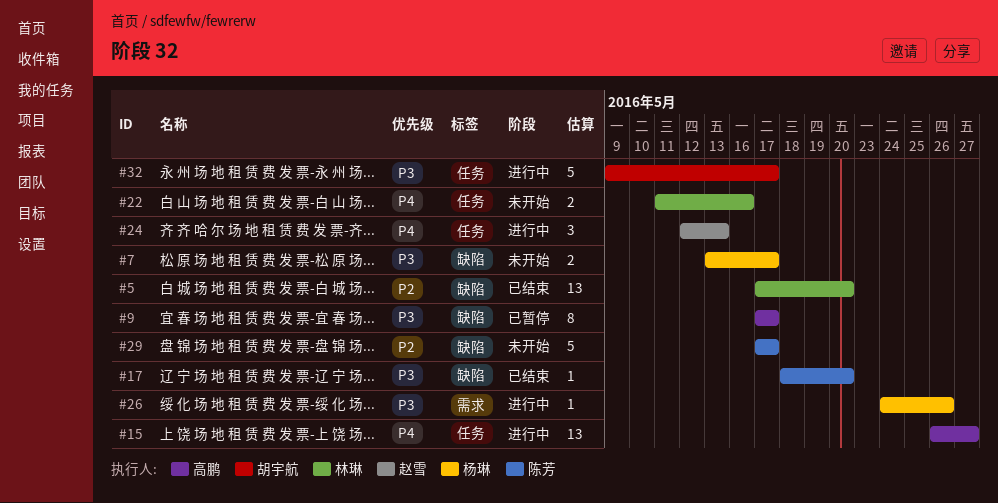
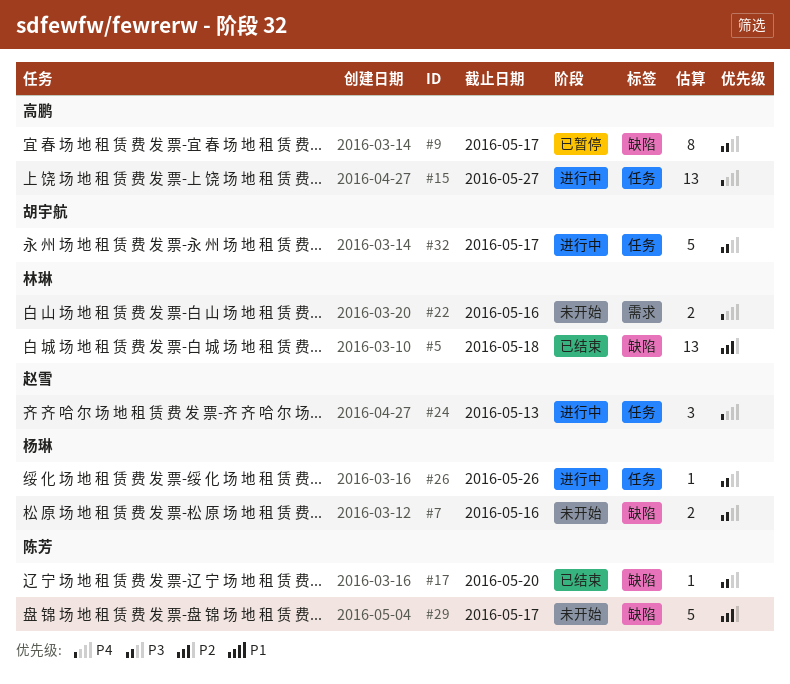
#5, due: May 20 -> May 18
#7, due: May 17 -> May 16
#22, label: 任务 -> 需求
#26, label: 需求 -> 任务

